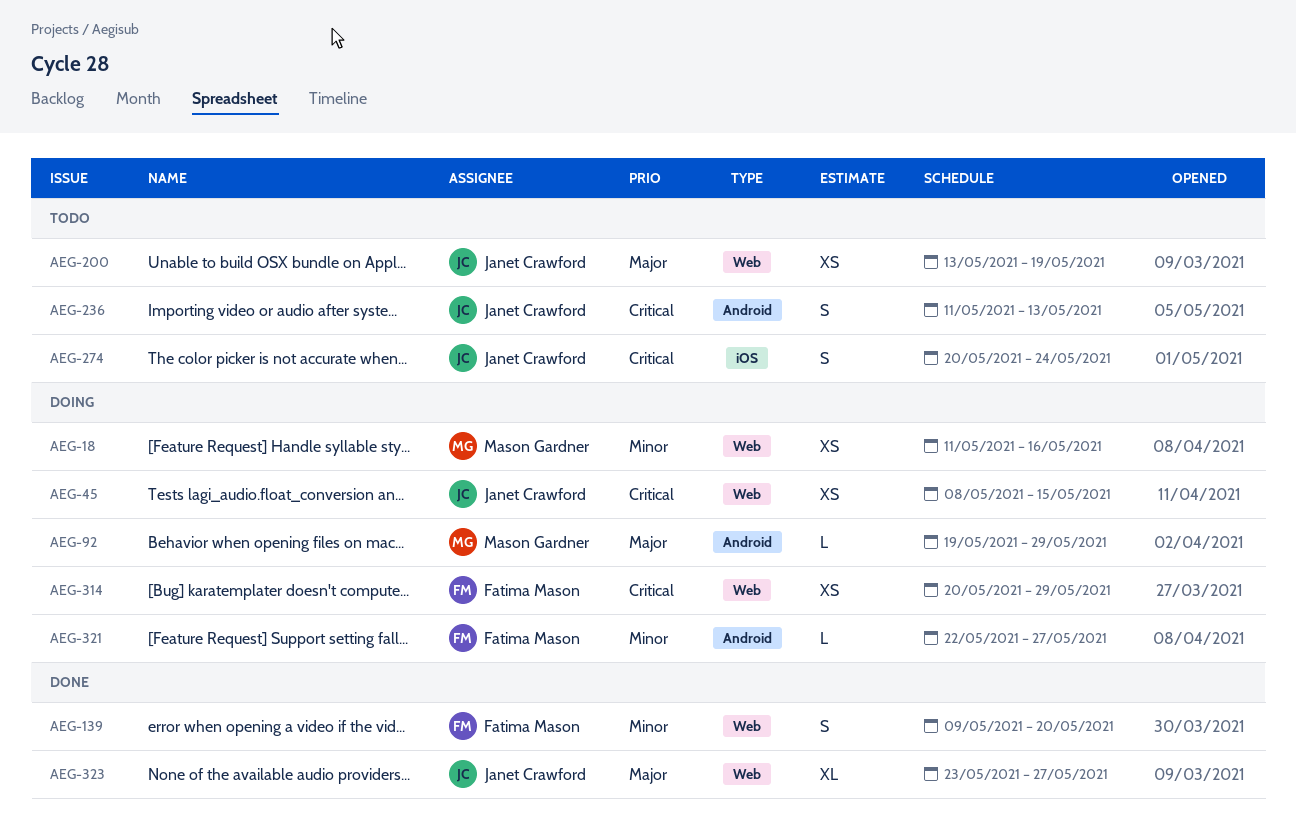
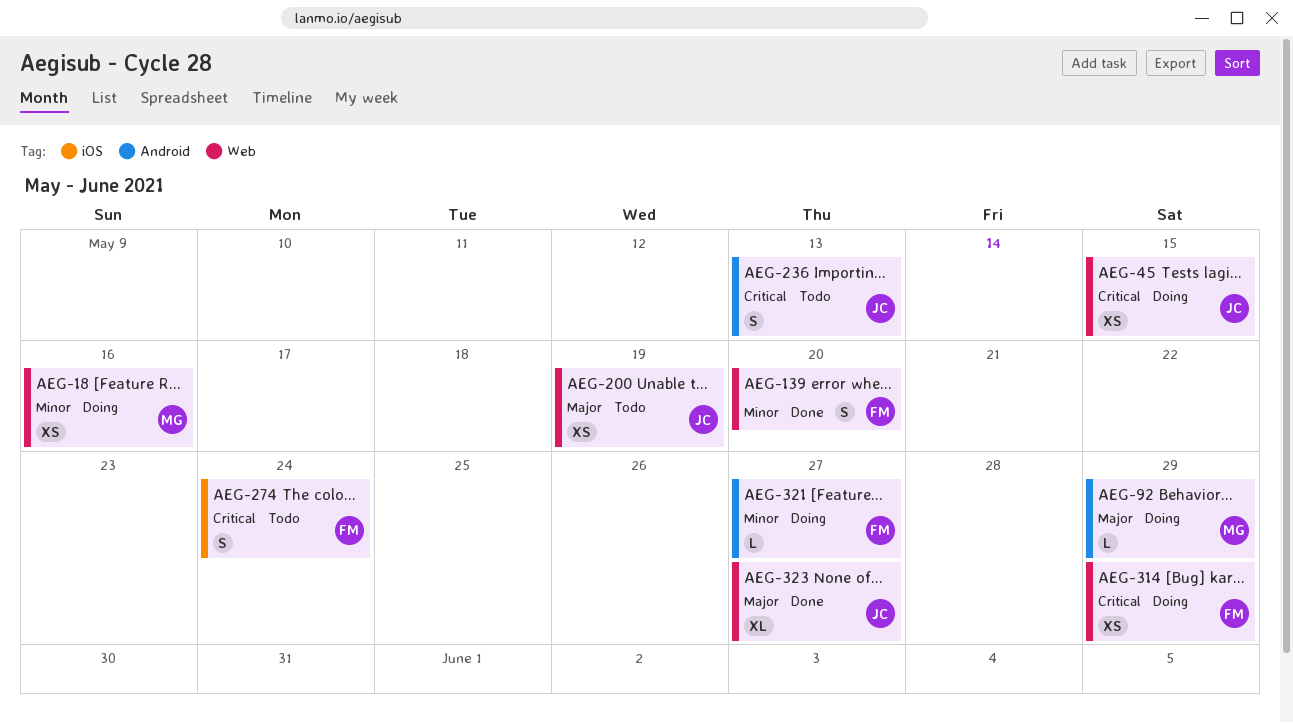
AEG-274, owner: Janet Crawford -> Fatima Mason

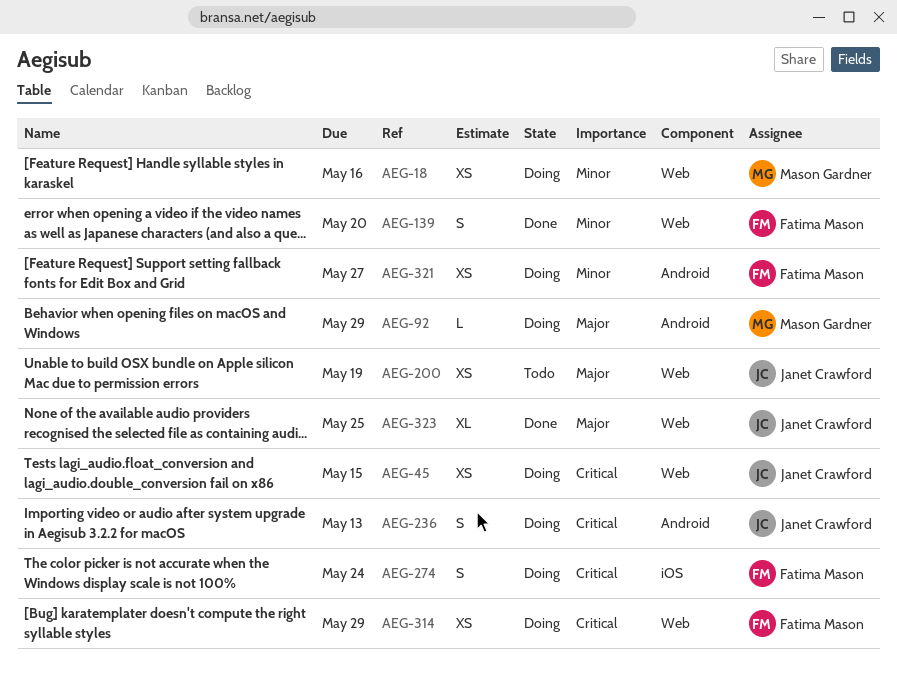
AEG-236, status: Todo -> Doing
AEG-274, status: Todo -> Doing
AEG-321, estimate: L -> XS
AEG-323, due: May 27 -> May 25

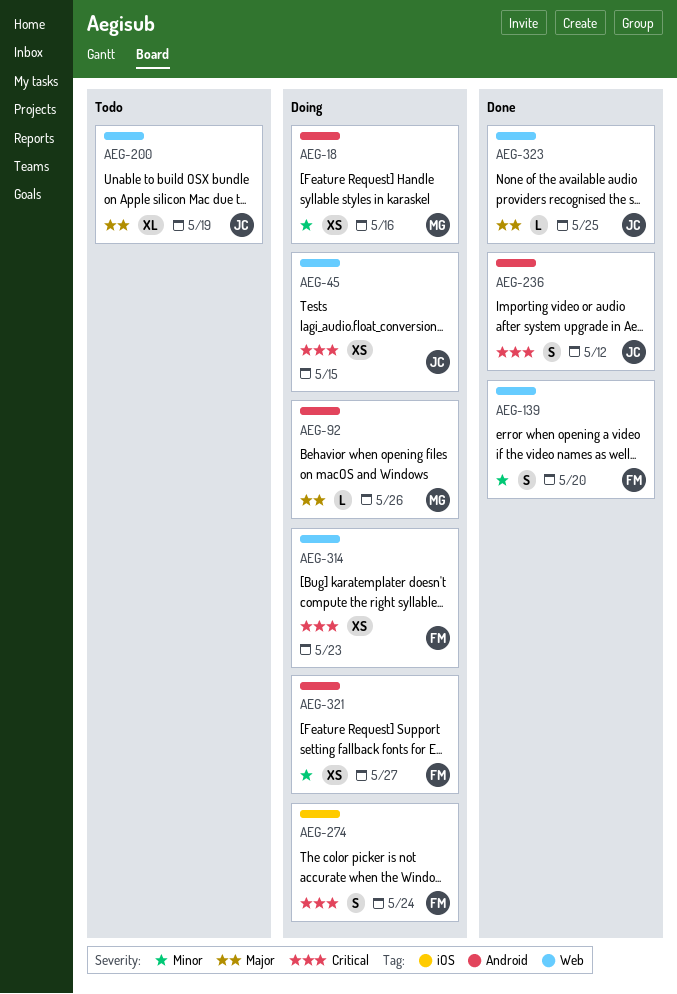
AEG-18, label: Web -> Android
AEG-92, due: May 29 -> May 26
AEG-200, estimate: XS -> XL
AEG-236, status: Doing -> Done
AEG-236, due: May 13 -> May 12
AEG-314, due: May 29 -> May 23
AEG-323, estimate: XL -> L

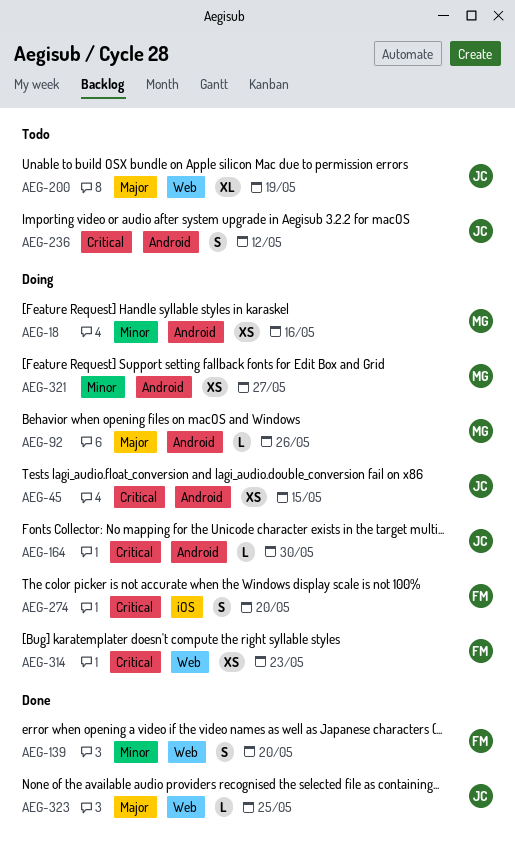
AEG-45, label: Web -> Android
AEG-164: none -> present
AEG-236, status: Done -> Todo
AEG-274, due: May 24 -> May 20
AEG-321, owner: FM -> MG

